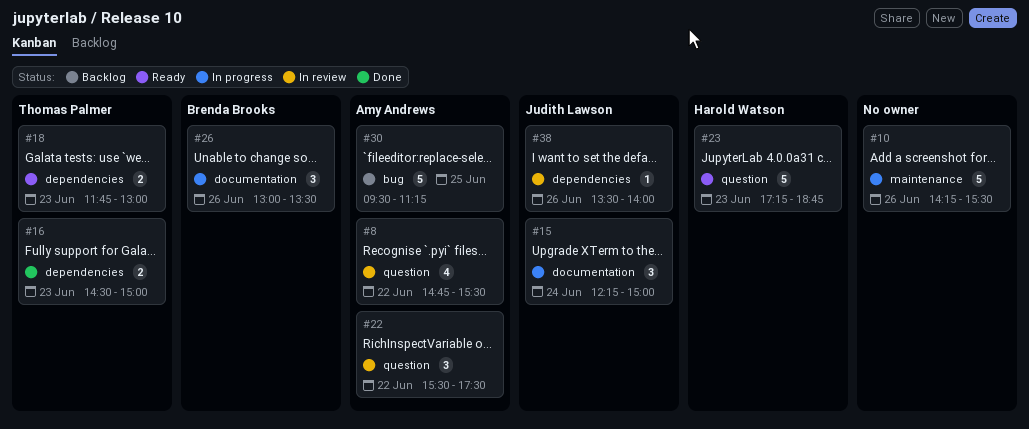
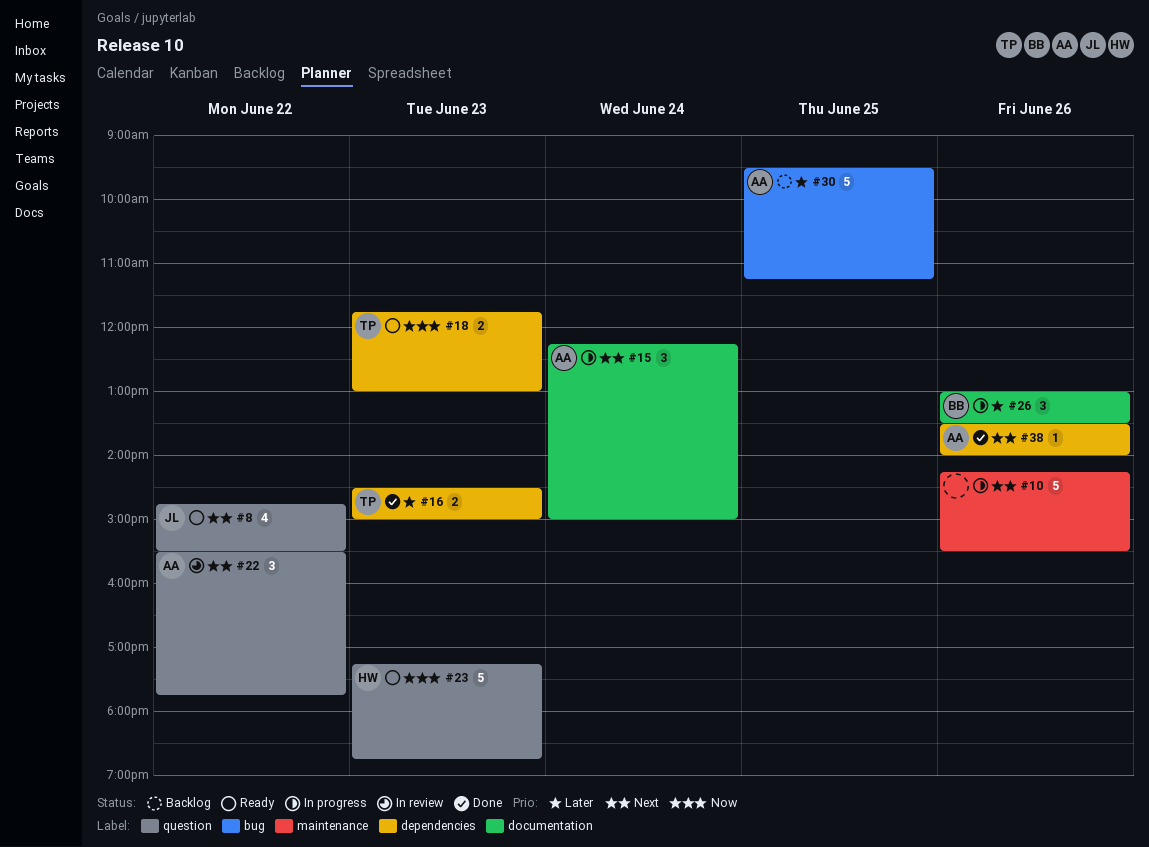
#8, status: In review -> Ready
#8, owner: Amy Andrews -> Judith Lawson
#15, owner: Judith Lawson -> Amy Andrews
#22, ends: 17:30 -> 17:45
#38, status: In review -> Done
#38, owner: Judith Lawson -> Amy Andrews

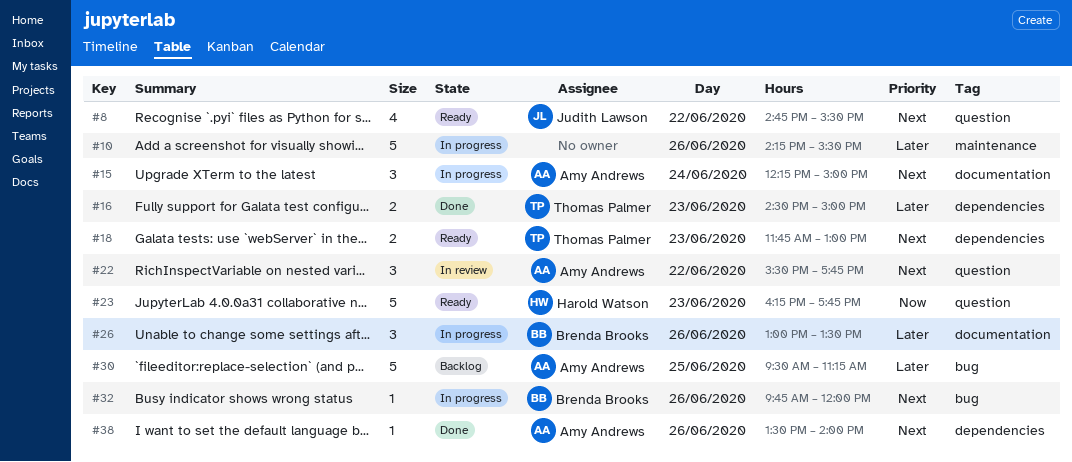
#10, priority: Next -> Later
#18, priority: Now -> Next
#23, begins: 17:15 -> 16:15
#23, ends: 18:45 -> 17:45
#32: none -> present

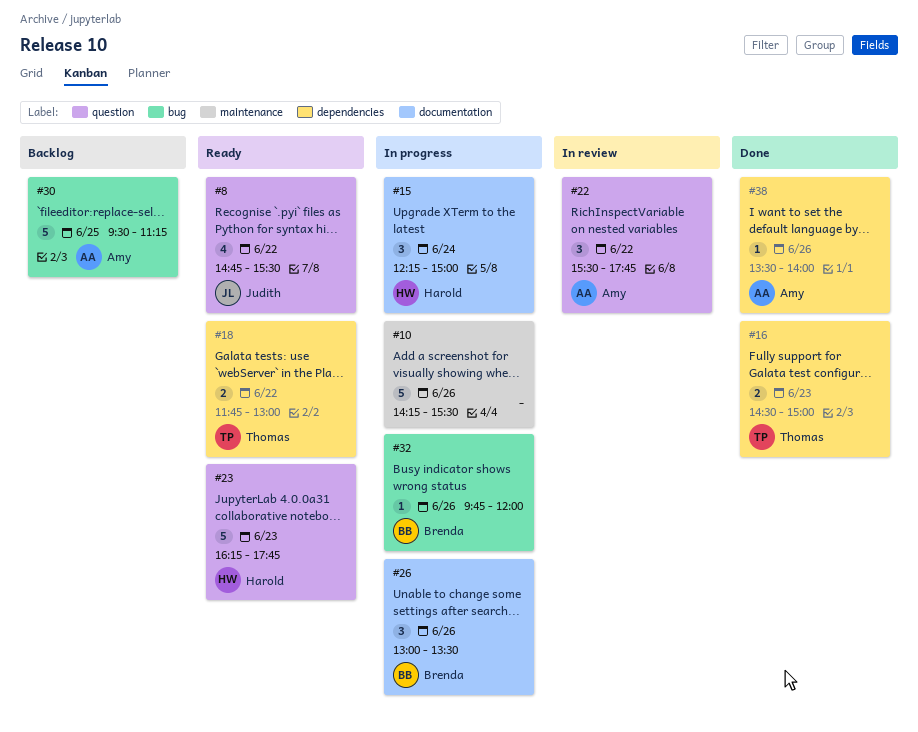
#15, owner: Amy Andrews -> Harold Watson
#18, day: Jun 23 -> Jun 22

